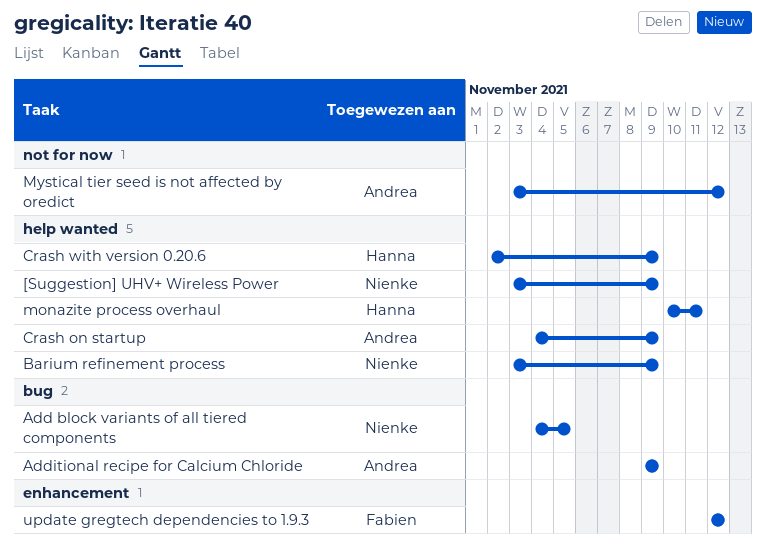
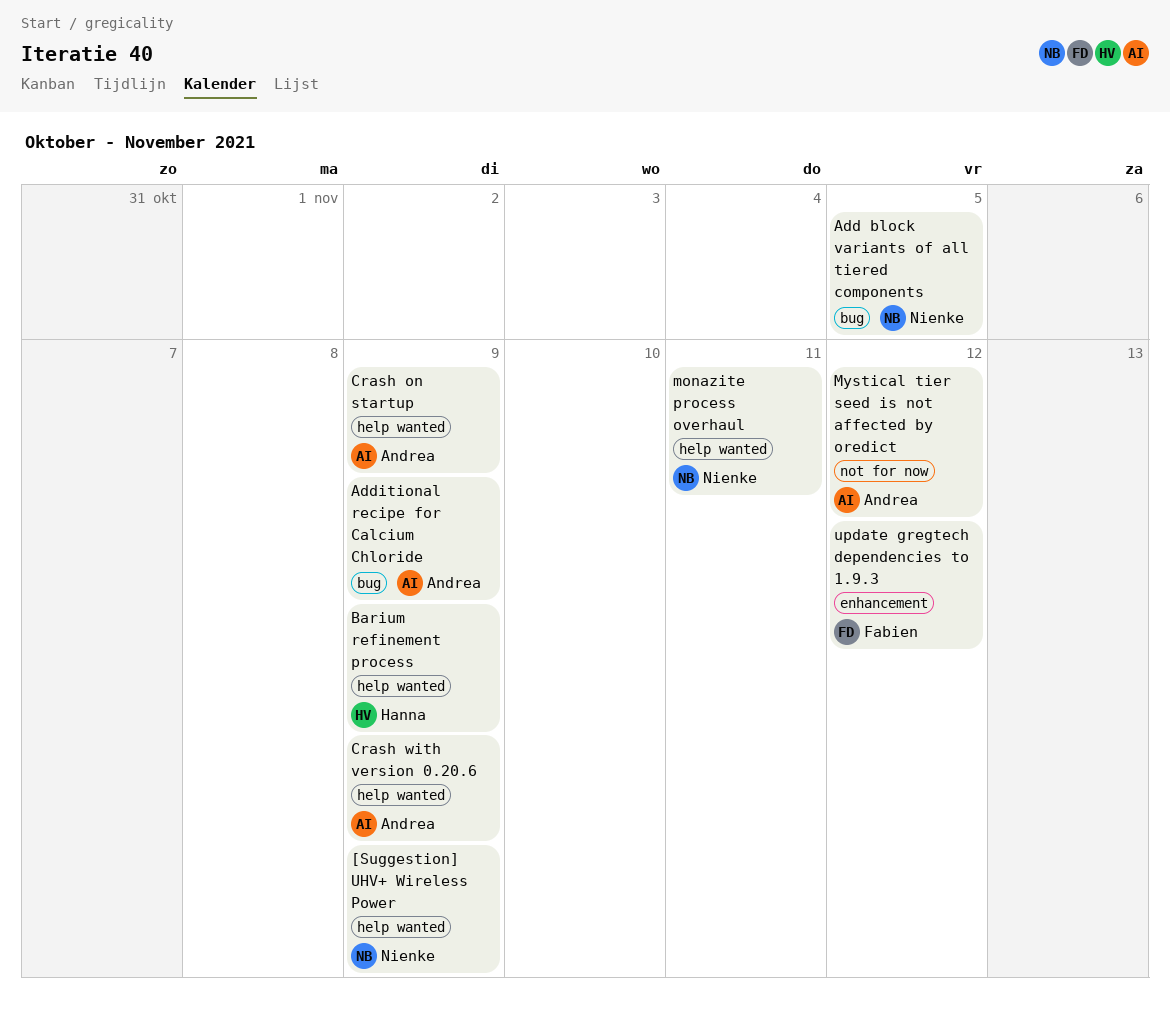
Barium refinement process, owner: Nienke -> Hanna
Crash with version 0.20.6, owner: Hanna -> Andrea
monazite process overhaul, owner: Hanna -> Nienke

